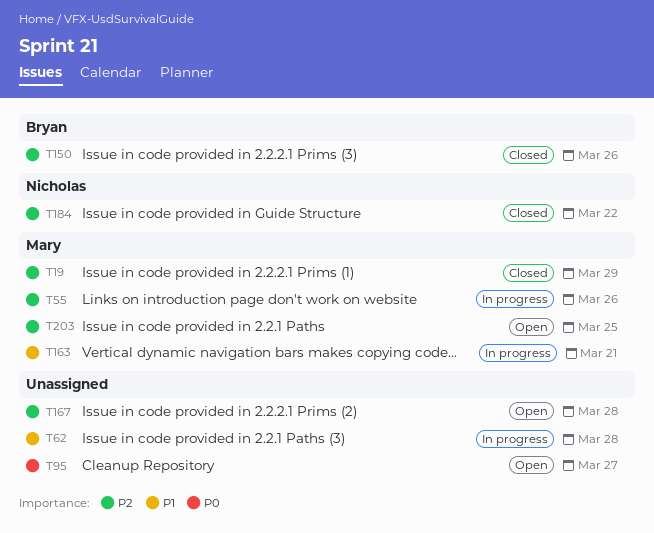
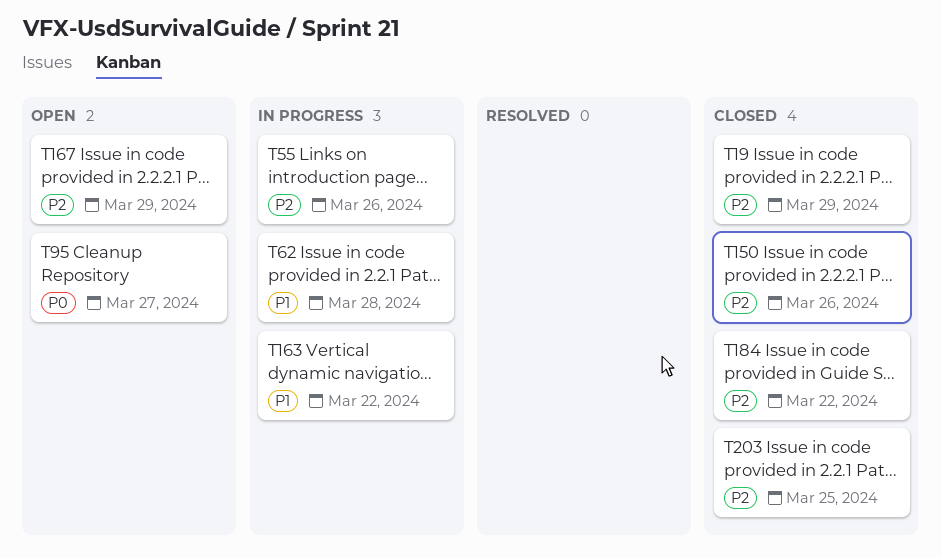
T163, due: Mar 21 -> Mar 22
T167, due: Mar 28 -> Mar 29
T203, status: Open -> Closed

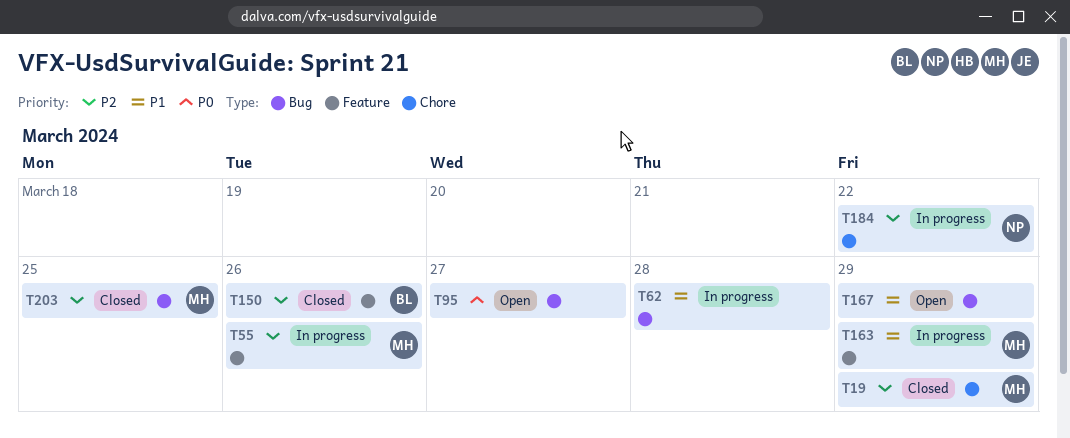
T163, due: Mar 22 -> Mar 29
T167, priority: P2 -> P1
T184, status: Closed -> In progress

